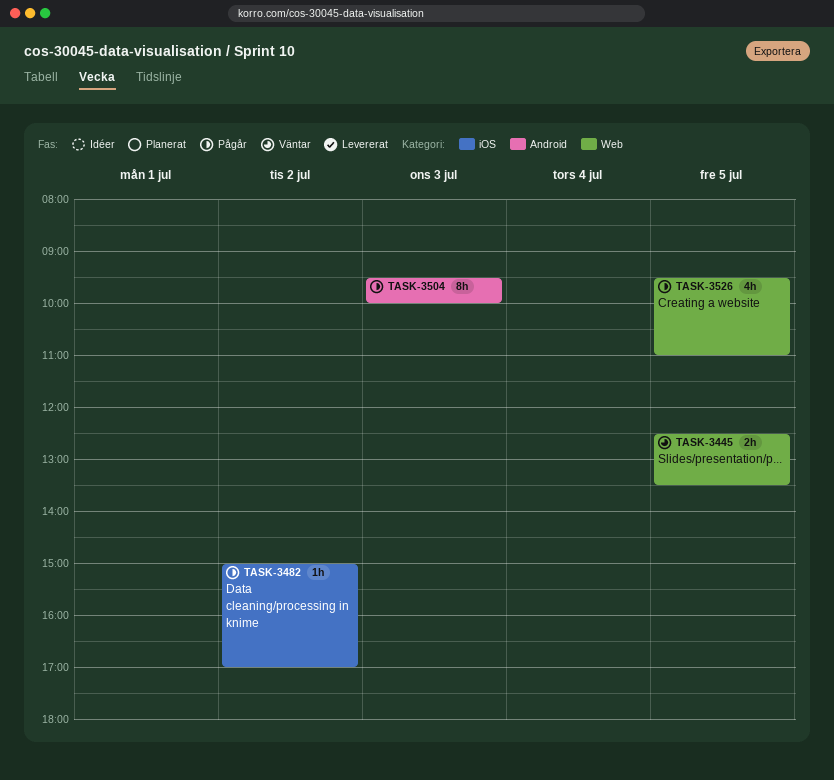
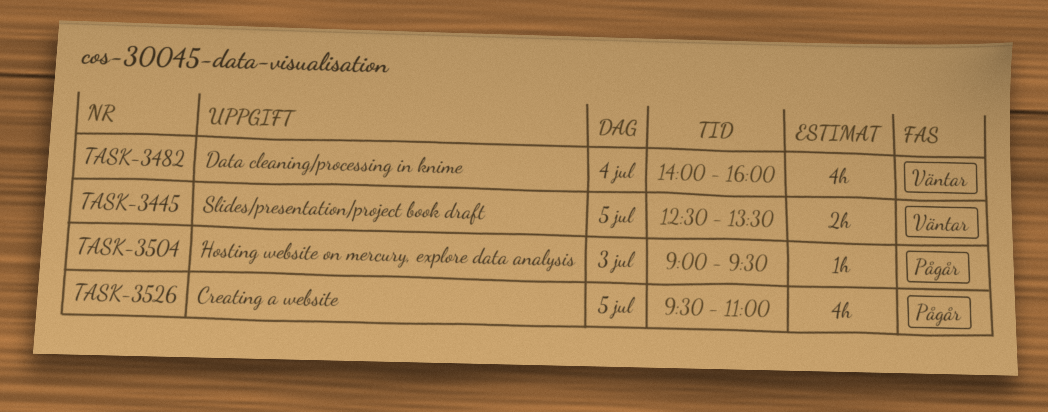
TASK-3482, status: Pågår -> Väntar
TASK-3482, estimate: 1h -> 4h
TASK-3482, day: Jul 2 -> Jul 4
TASK-3482, begins: 15:00 -> 14:00
TASK-3482, ends: 17:00 -> 16:00
TASK-3504, estimate: 8h -> 1h
TASK-3504, begins: 09:30 -> 09:00
TASK-3504, ends: 10:00 -> 09:30

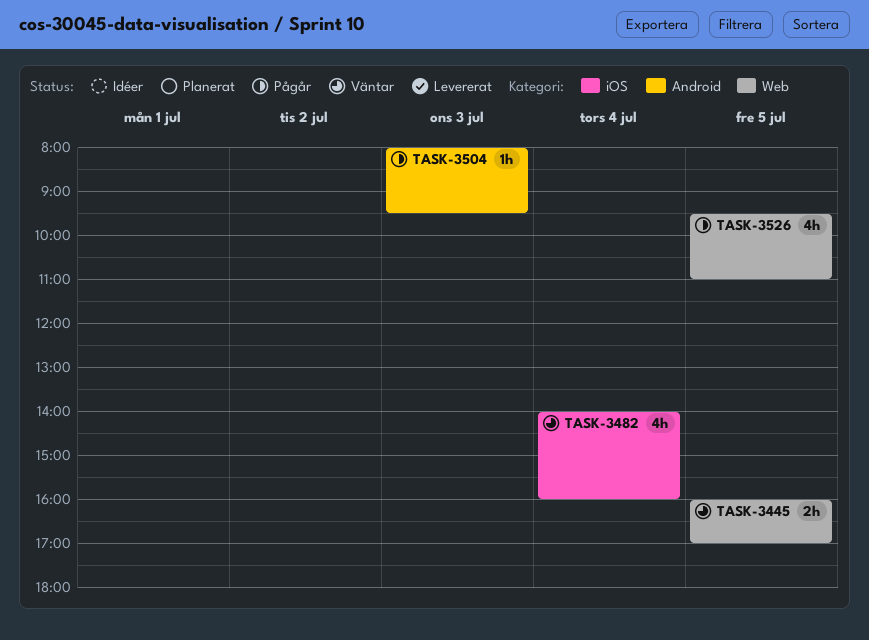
TASK-3445, begins: 12:30 -> 16:00
TASK-3445, ends: 13:30 -> 17:00
TASK-3504, begins: 09:00 -> 08:00

